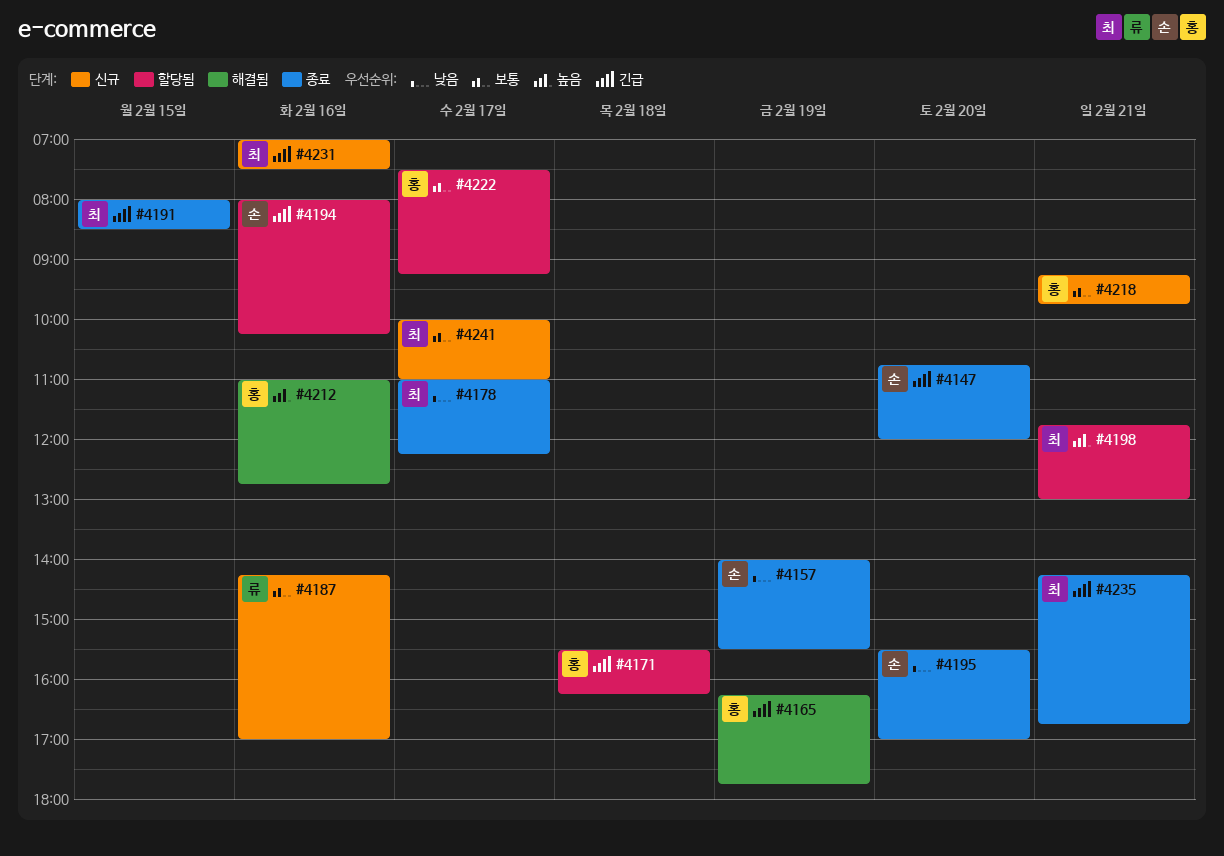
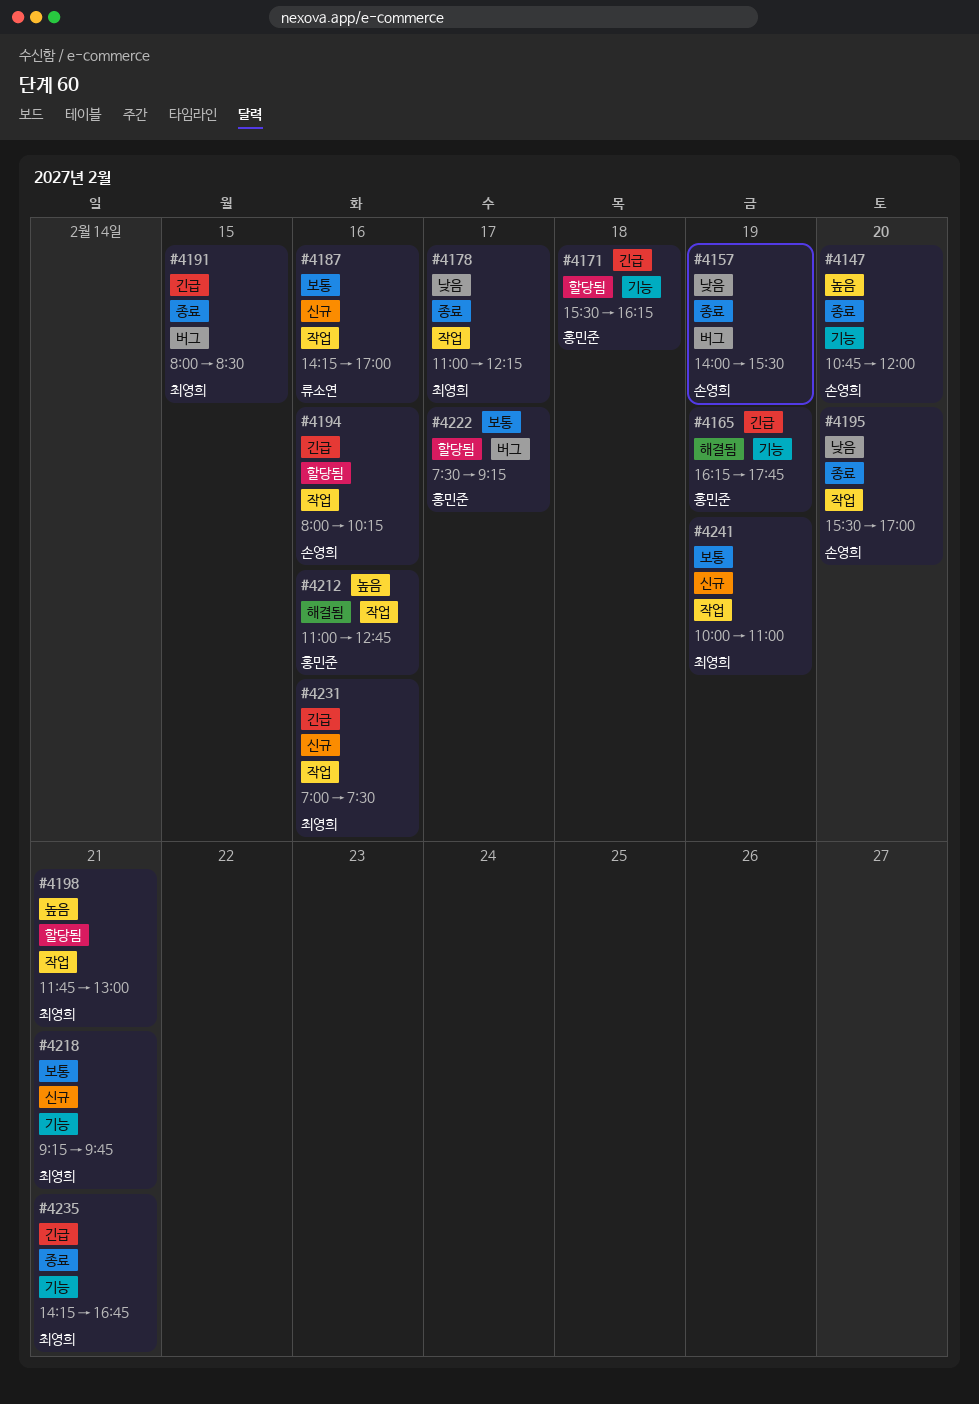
#4147, priority: 긴급 -> 높음
#4218, owner: 홍민준 -> 최영희
#4241, day: Feb 17 -> Feb 19

